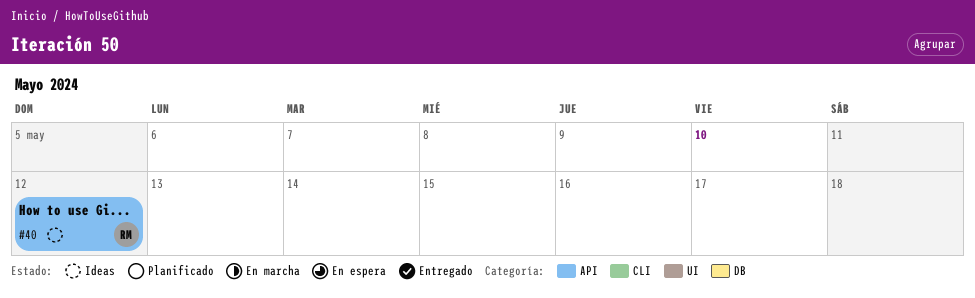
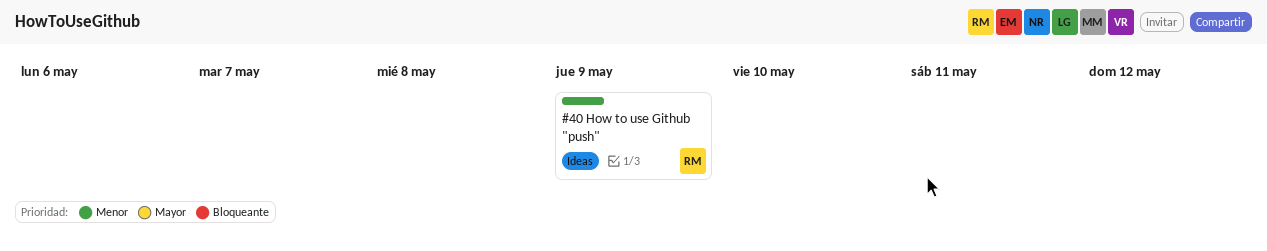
#40, due: May 12 -> May 9

